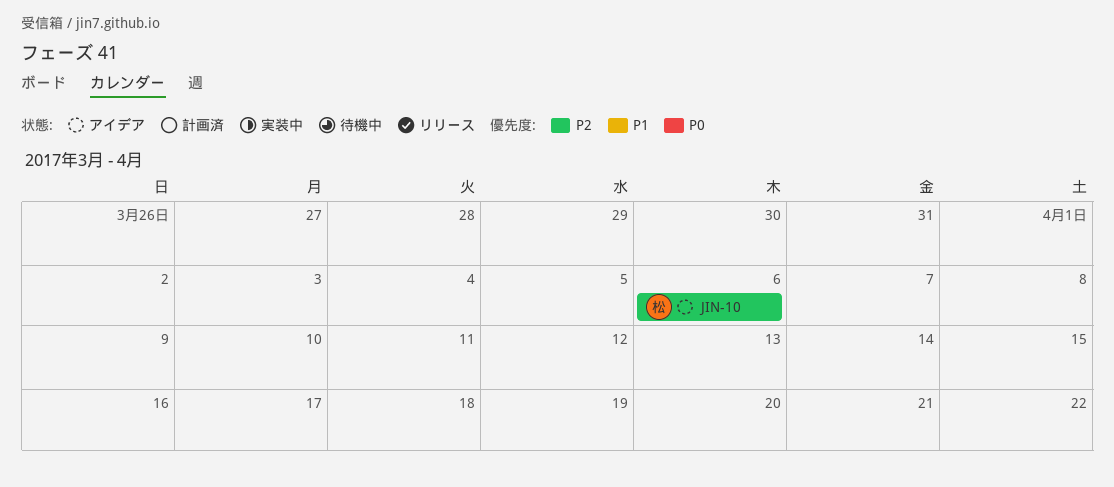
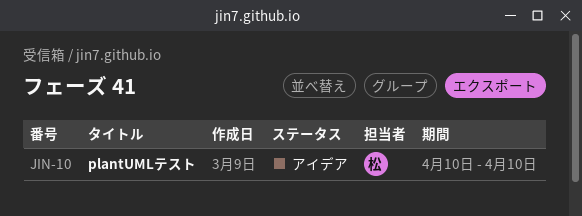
JIN-10, start: Apr 6 -> Apr 10
JIN-10, due: Apr 6 -> Apr 10

